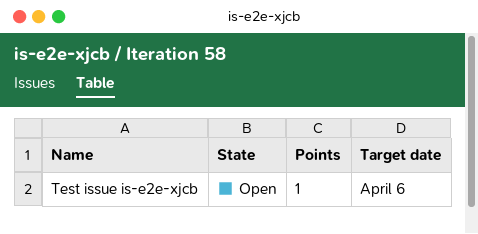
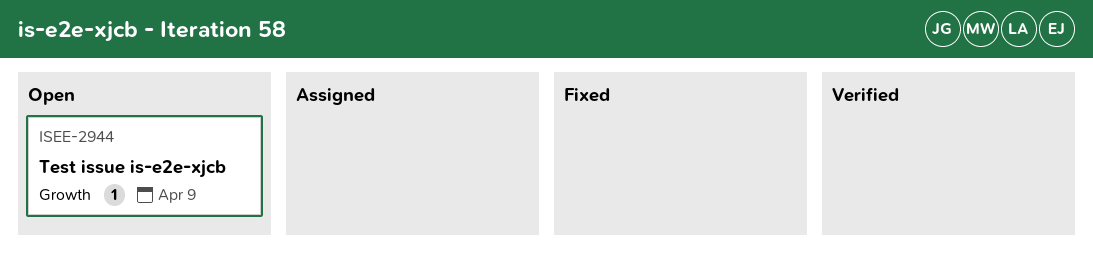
Test issue is-e2e-xjcb, due: Apr 6 -> Apr 9

